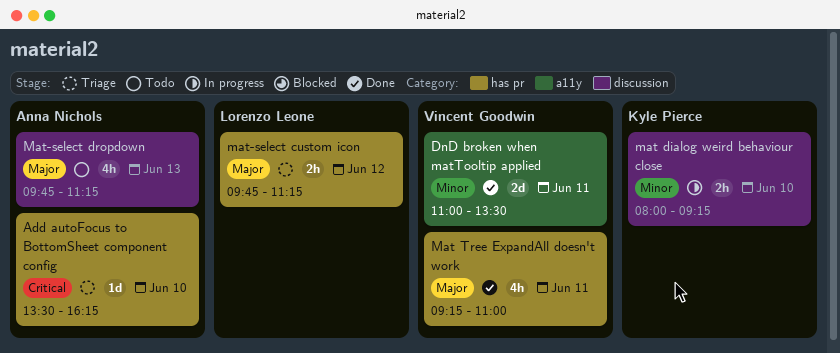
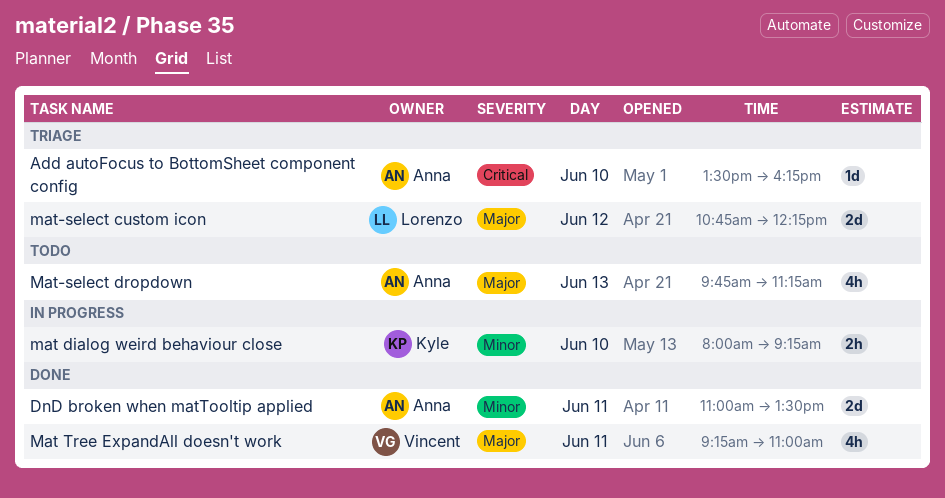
DnD broken when matTooltip applied, owner: Vincent Goodwin -> Anna Nichols
mat-select custom icon, estimate: 2h -> 2d
mat-select custom icon, begins: 09:45 -> 10:45
mat-select custom icon, ends: 11:15 -> 12:15

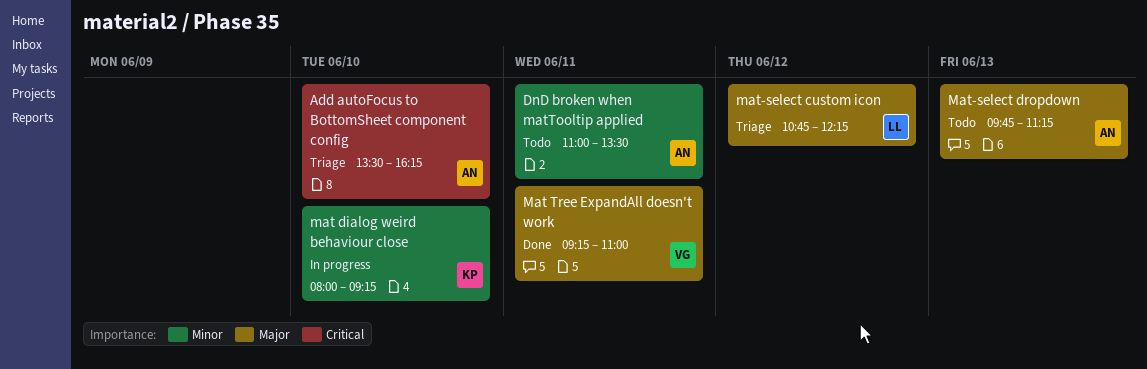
DnD broken when matTooltip applied, status: Done -> Todo

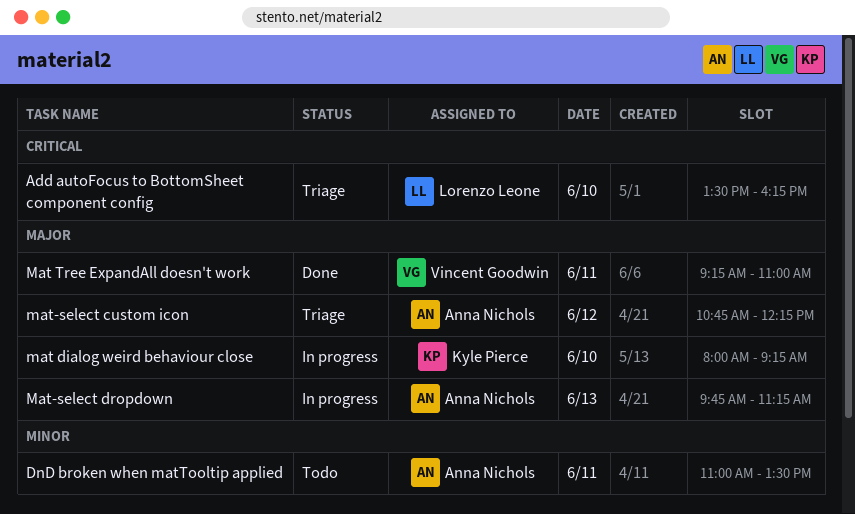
Add autoFocus to BottomSheet component config, owner: Anna Nichols -> Lorenzo Leone
mat dialog weird behaviour close, priority: Minor -> Major
mat-select custom icon, owner: Lorenzo Leone -> Anna Nichols
Mat-select dropdown, status: Todo -> In progress

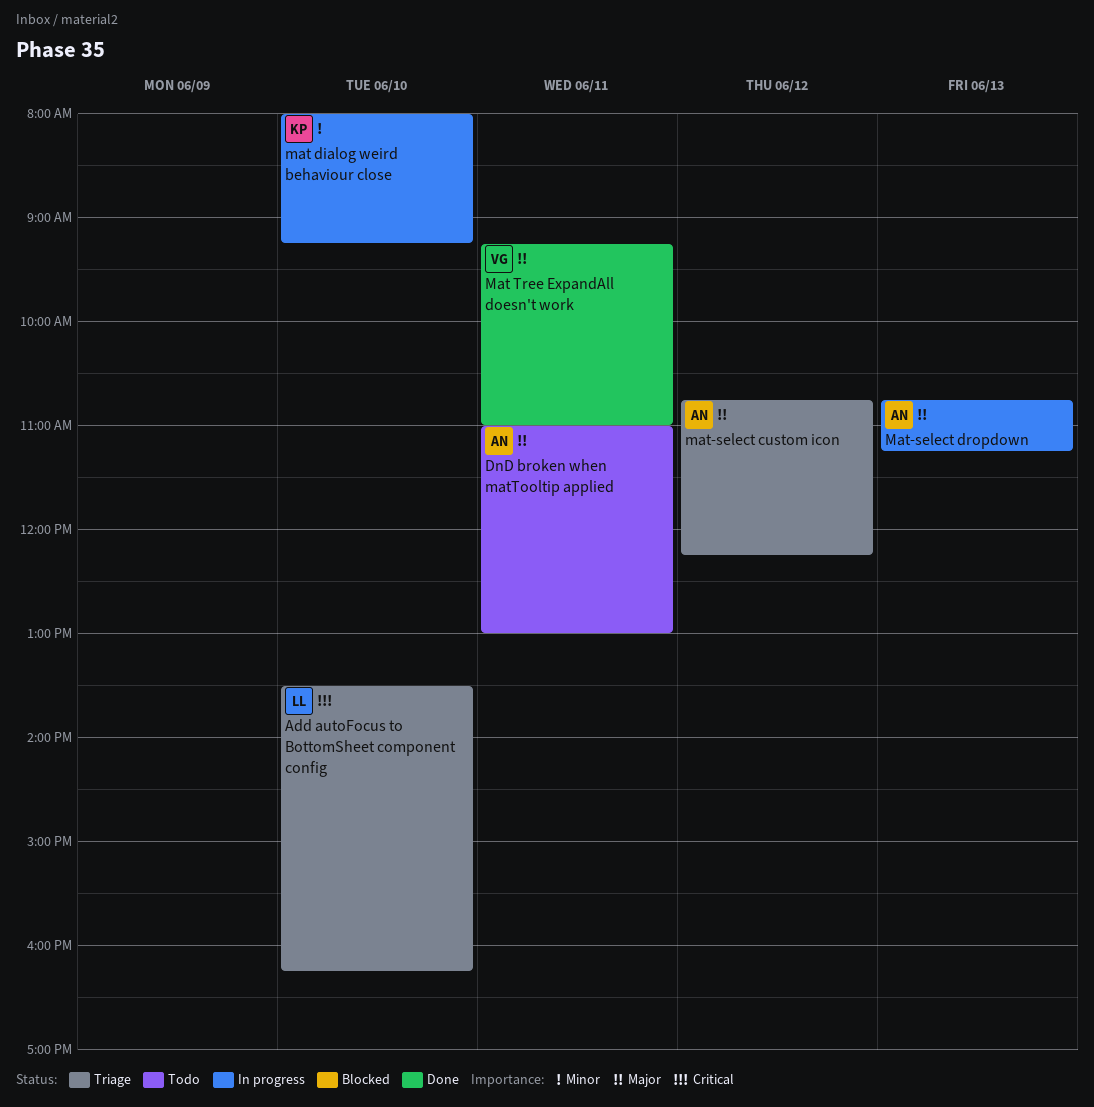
DnD broken when matTooltip applied, priority: Minor -> Major
DnD broken when matTooltip applied, ends: 13:30 -> 13:00
mat dialog weird behaviour close, priority: Major -> Minor
Mat-select dropdown, begins: 09:45 -> 10:45

